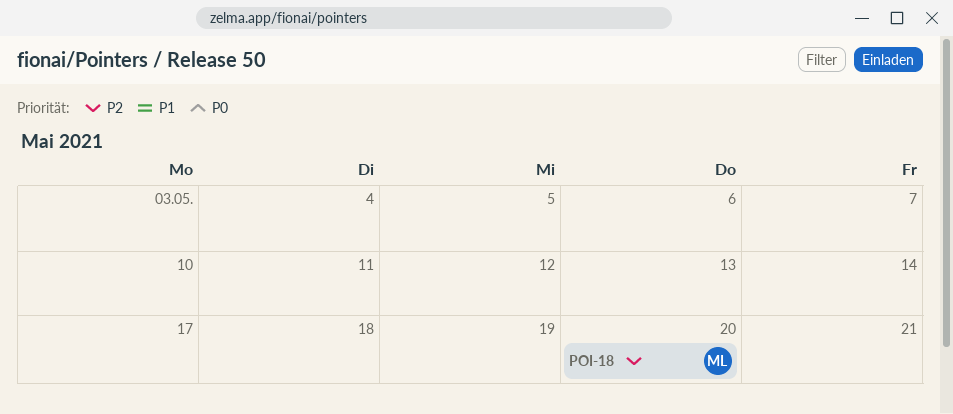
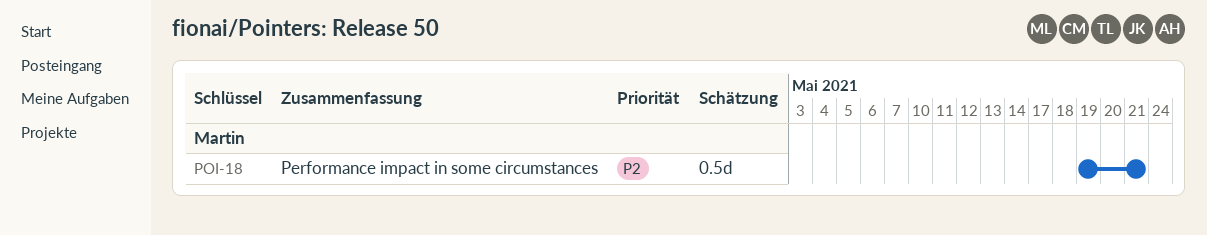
POI-18, due: May 20 -> May 21

